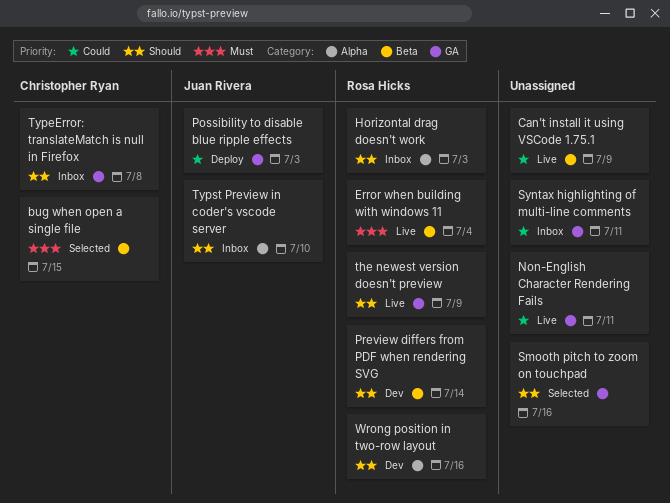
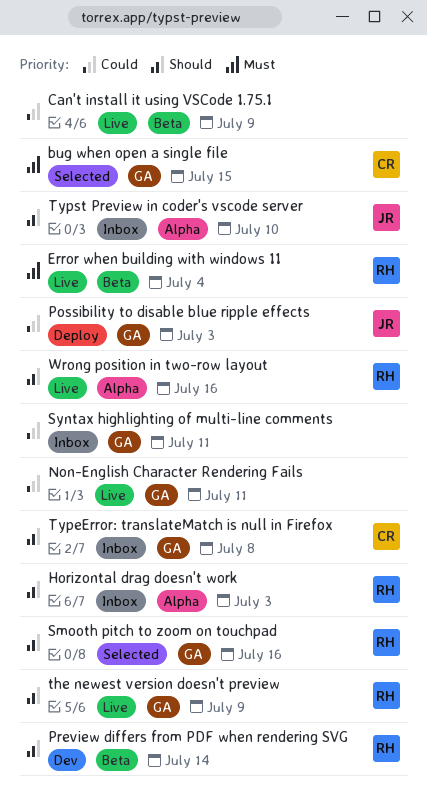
bug when open a single file, label: Beta -> GA
Smooth pitch to zoom on touchpad, owner: none -> Rosa Hicks
Wrong position in two-row layout, status: Dev -> Live

